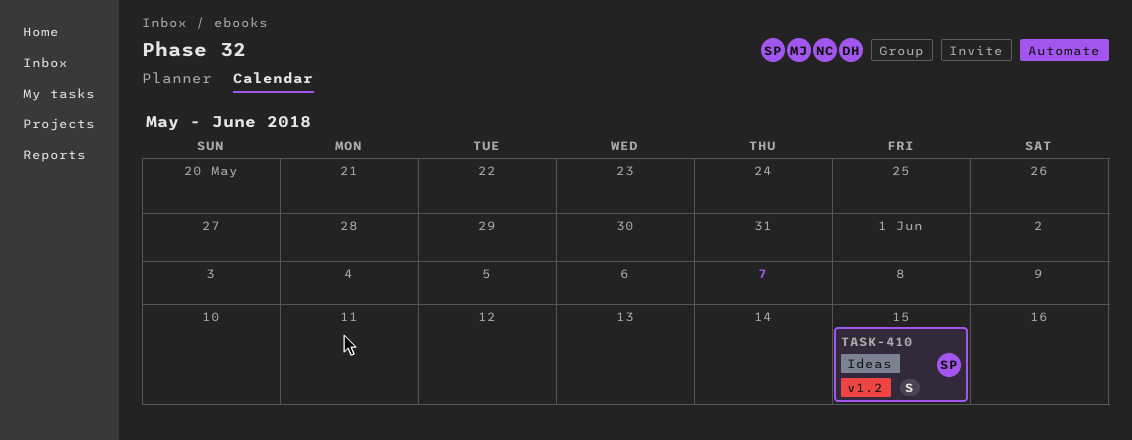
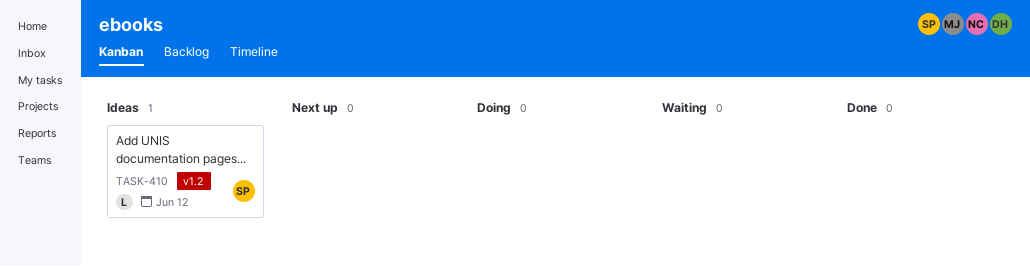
TASK-410, estimate: S -> L
TASK-410, due: Jun 15 -> Jun 12

